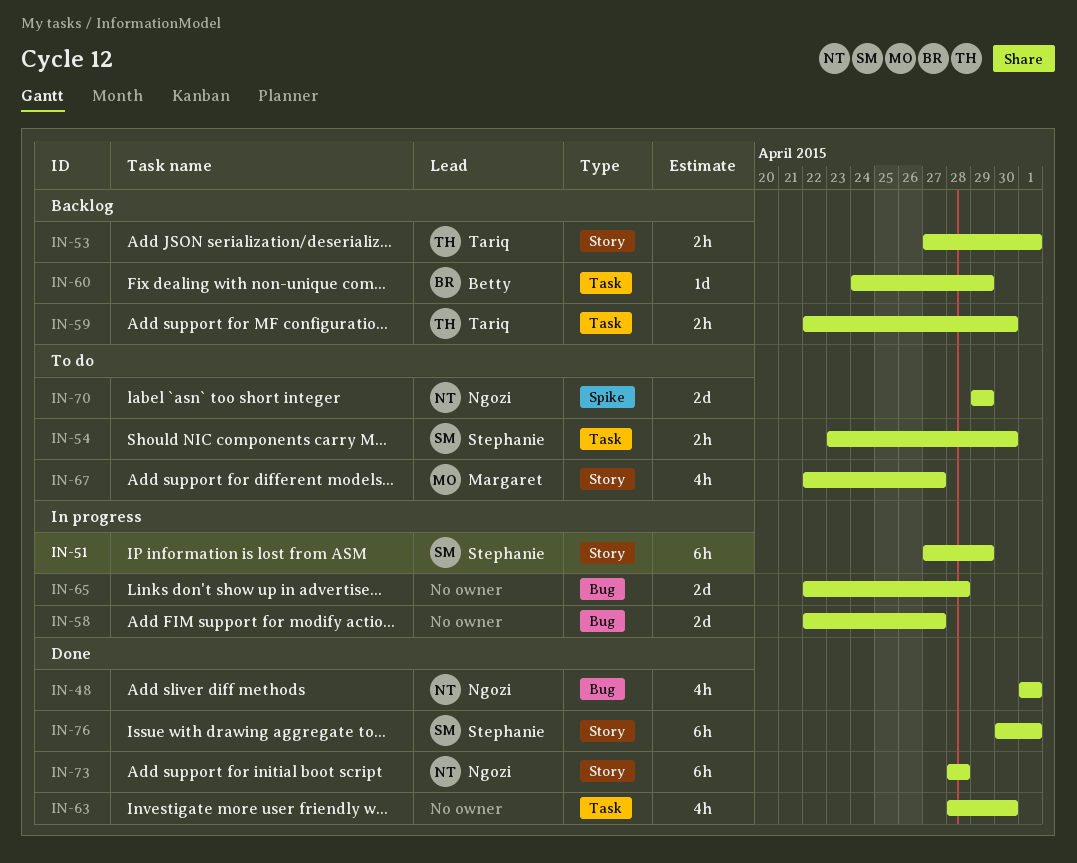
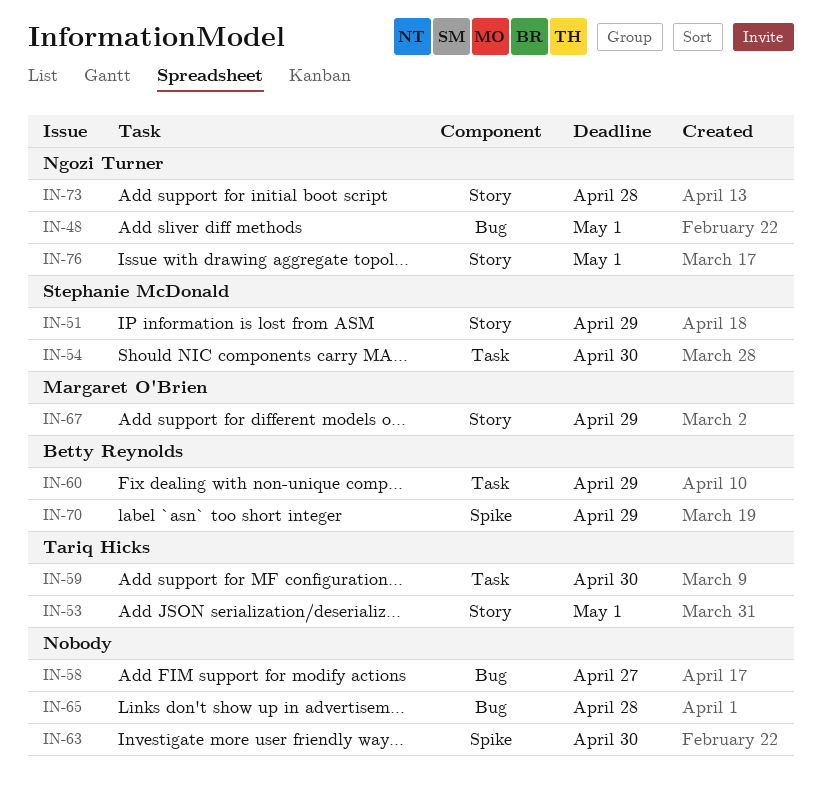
IN-63, label: Task -> Spike
IN-67, due: Apr 27 -> Apr 29
IN-70, owner: Ngozi Turner -> Betty Reynolds
IN-76, owner: Stephanie McDonald -> Ngozi Turner

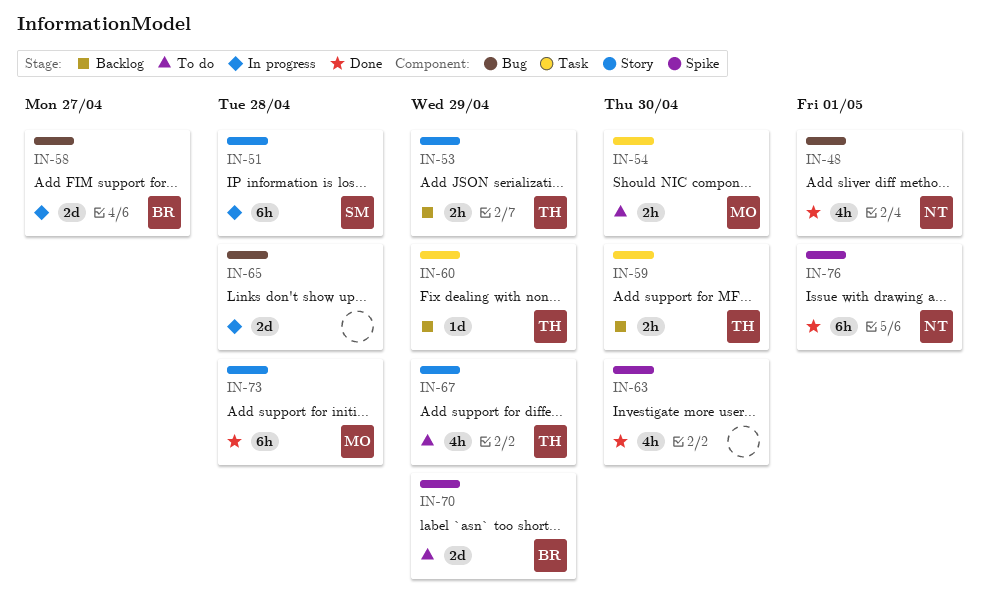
IN-51, due: Apr 29 -> Apr 28
IN-53, due: May 1 -> Apr 29
IN-54, owner: Stephanie McDonald -> Margaret O'Brien
IN-58, owner: none -> Betty Reynolds
IN-60, owner: Betty Reynolds -> Tariq Hicks
IN-67, owner: Margaret O'Brien -> Tariq Hicks
IN-73, owner: Ngozi Turner -> Margaret O'Brien
IN-76, label: Story -> Spike

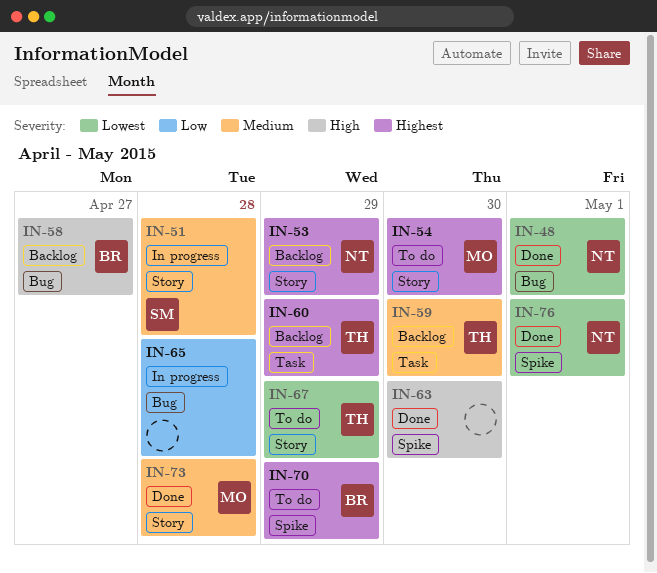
IN-53, owner: TH -> NT
IN-54, label: Task -> Story
IN-58, status: In progress -> Backlog

